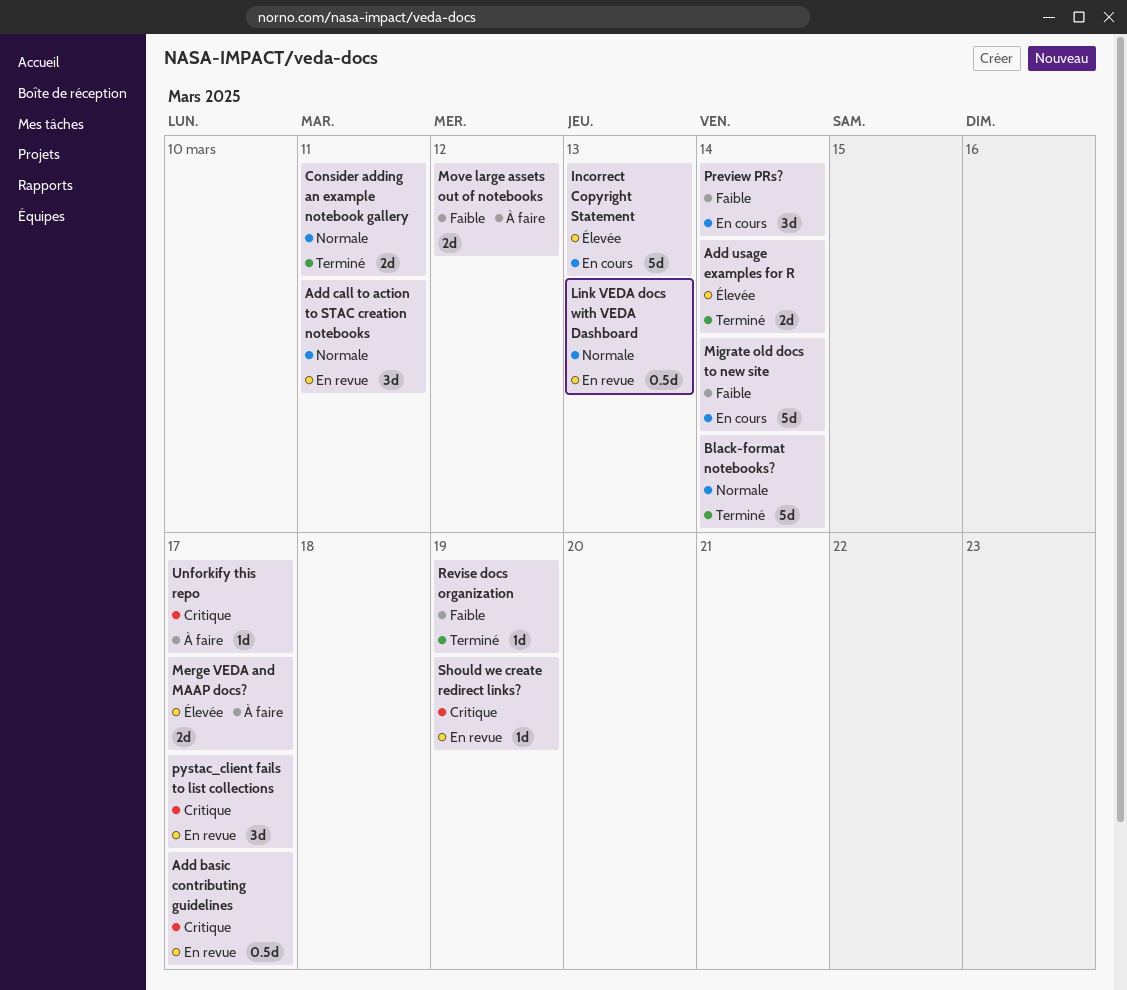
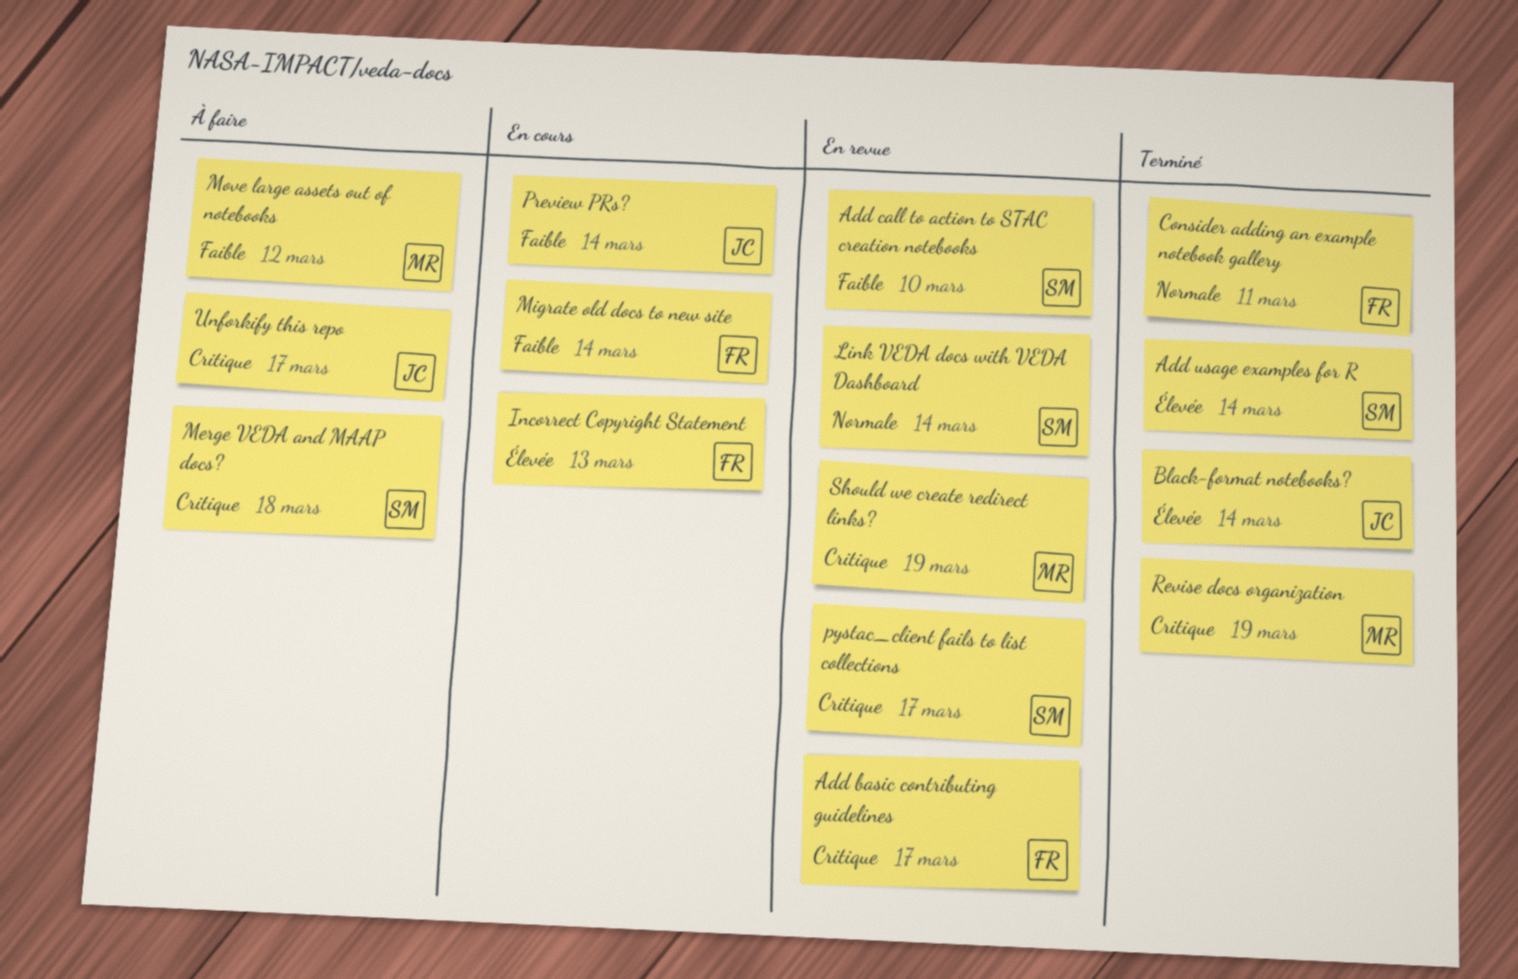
Add call to action to STAC creation notebooks, priority: Normale -> Faible
Add call to action to STAC creation notebooks, due: Mar 11 -> Mar 10
Black-format notebooks?, priority: Normale -> Élevée
Link VEDA docs with VEDA Dashboard, due: Mar 13 -> Mar 14
Merge VEDA and MAAP docs?, priority: Élevée -> Critique
Merge VEDA and MAAP docs?, due: Mar 17 -> Mar 18
Revise docs organization, priority: Faible -> Critique

